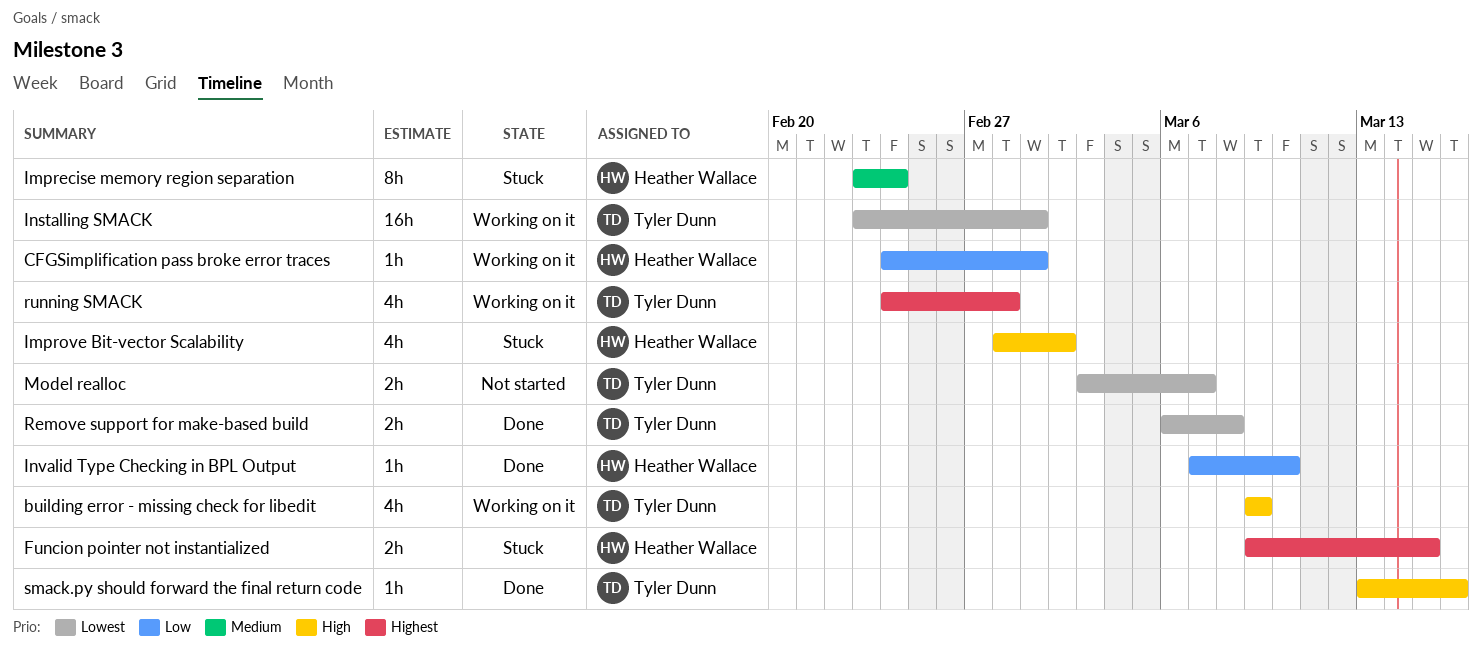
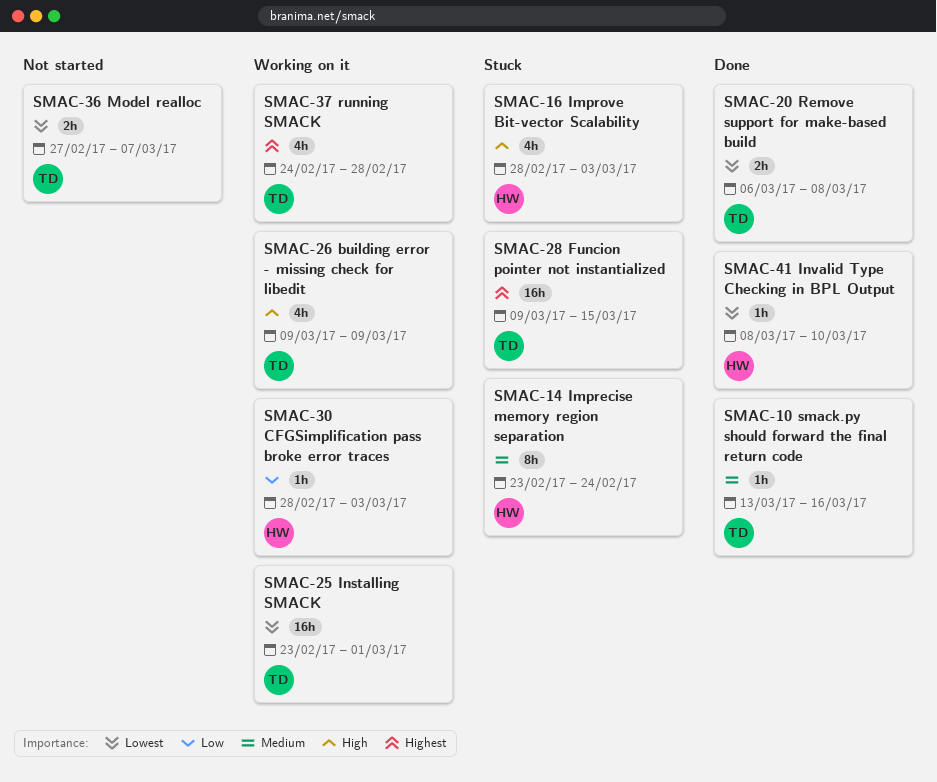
CFGSimplification pass broke error traces, start: Feb 24 -> Feb 28
CFGSimplification pass broke error traces, due: Mar 1 -> Mar 3
Funcion pointer not instantialized, owner: Heather Wallace -> Tyler Dunn
Funcion pointer not instantialized, estimate: 2h -> 16h
Improve Bit-vector Scalability, due: Mar 2 -> Mar 3
Invalid Type Checking in BPL Output, priority: Low -> Lowest
Invalid Type Checking in BPL Output, start: Mar 7 -> Mar 8
Model realloc, start: Mar 3 -> Feb 27
smack.py should forward the final return code, priority: High -> Medium

